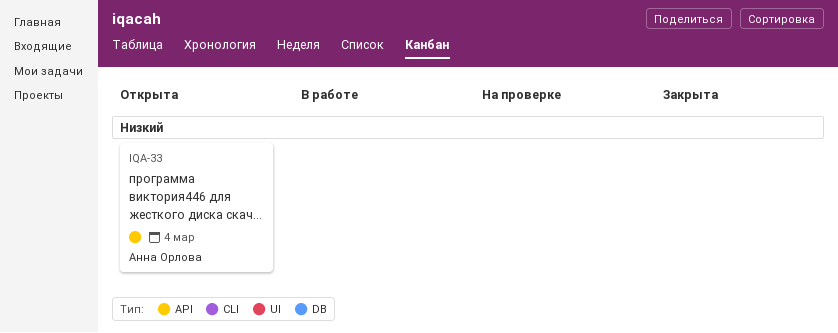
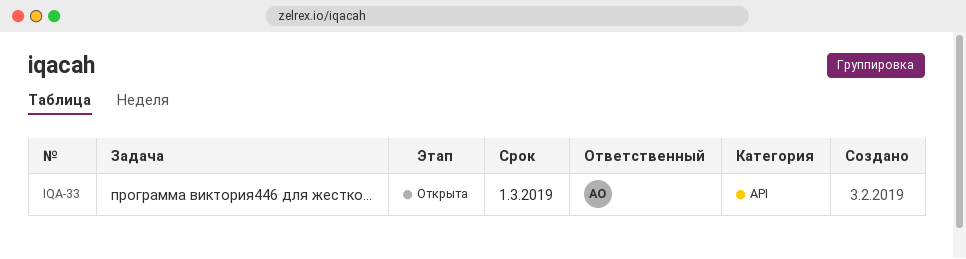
IQA-33, due: Mar 4 -> Mar 1

